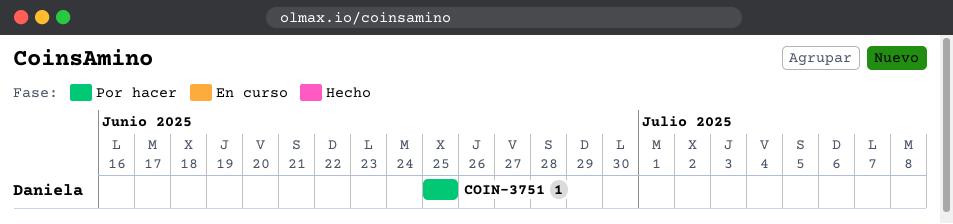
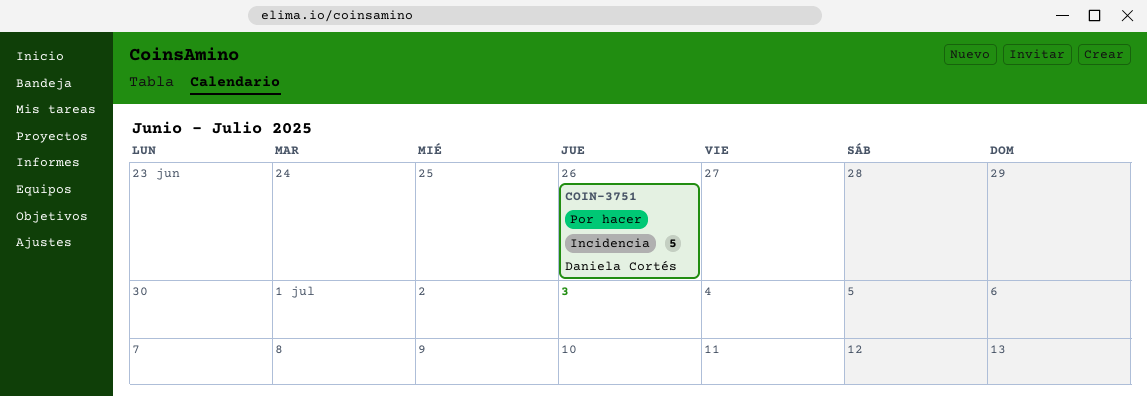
COIN-3751, estimate: 1 -> 5
COIN-3751, due: Jun 25 -> Jun 26

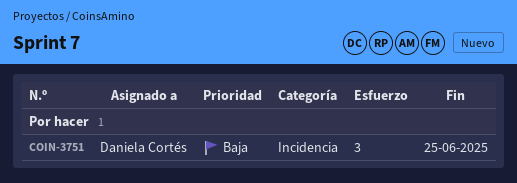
COIN-3751, estimate: 5 -> 3
COIN-3751, due: Jun 26 -> Jun 25

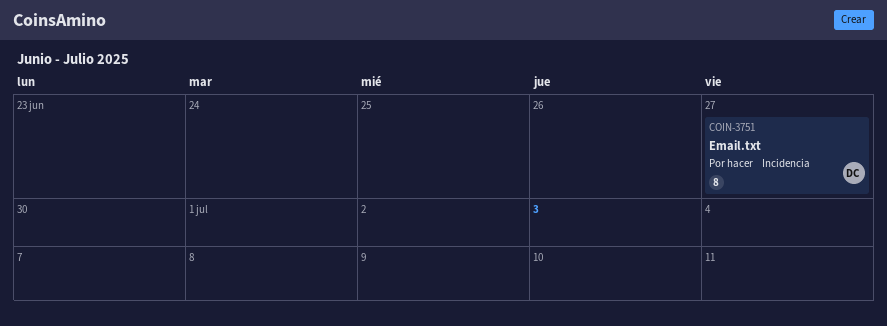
COIN-3751, estimate: 3 -> 8
COIN-3751, due: Jun 25 -> Jun 27

